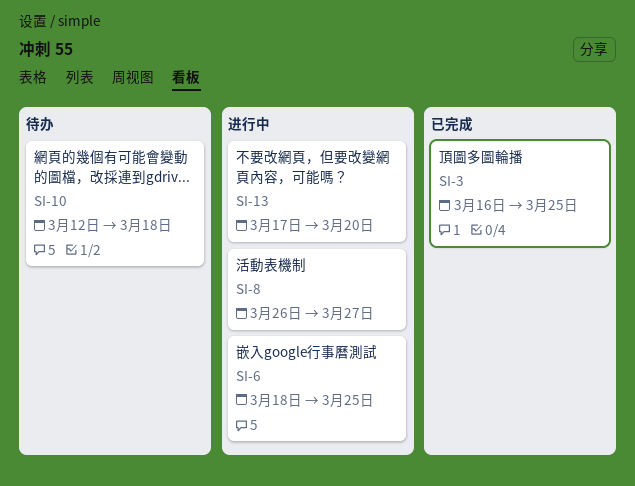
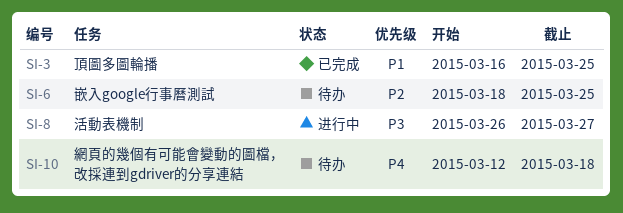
SI-6, status: 进行中 -> 待办
SI-13: present -> none

